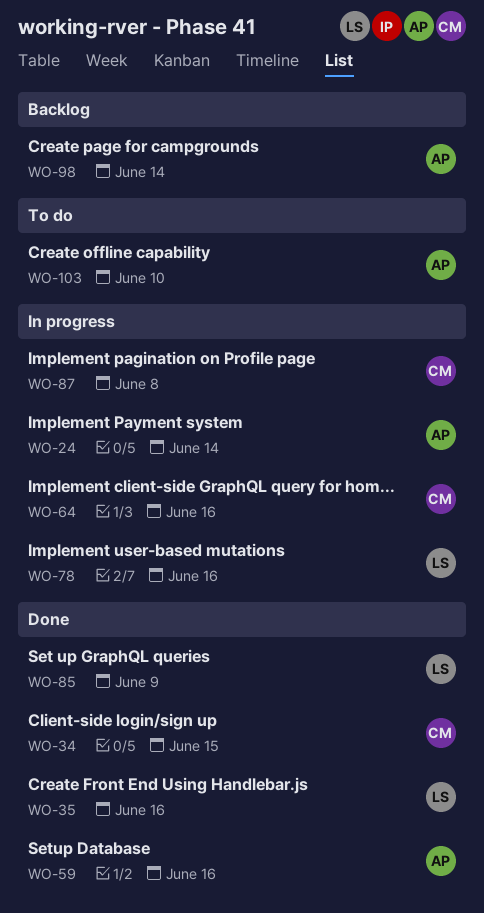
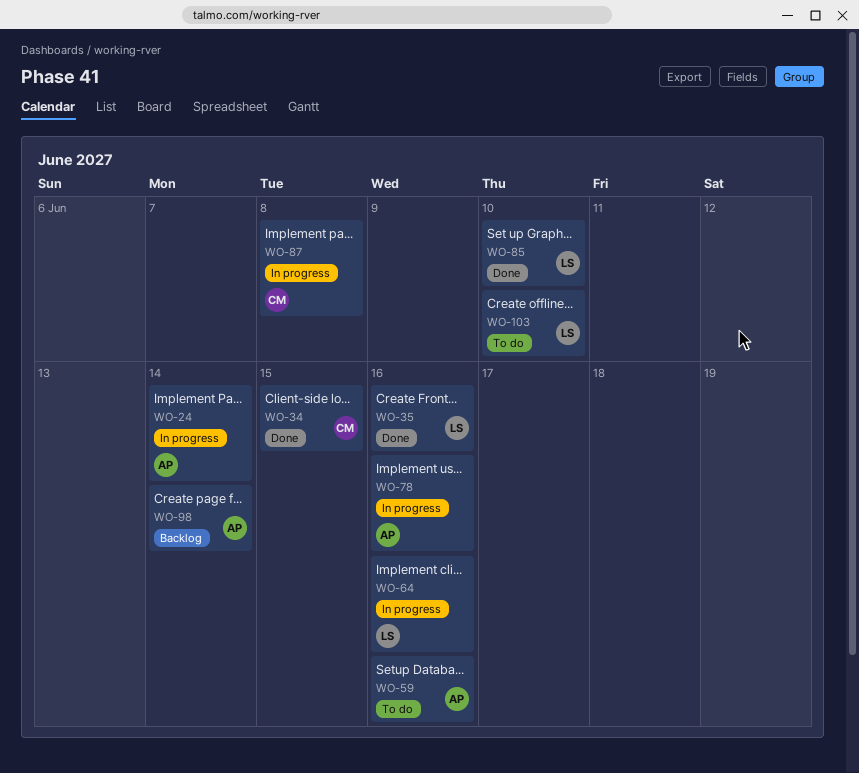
WO-59, status: Done -> To do
WO-64, owner: CM -> LS
WO-78, owner: LS -> AP
WO-85, due: Jun 9 -> Jun 10
WO-103, owner: AP -> LS

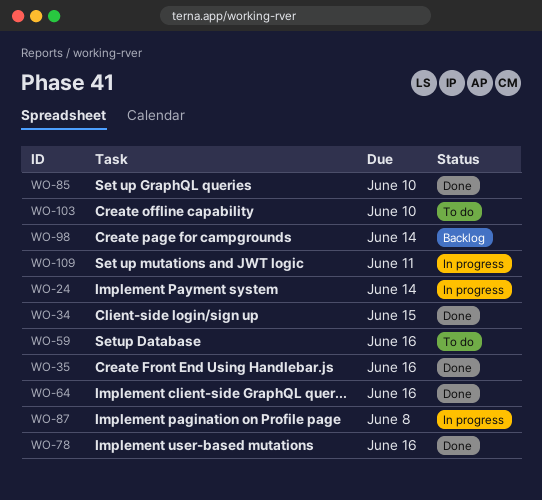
WO-64, status: In progress -> Done
WO-78, status: In progress -> Done
WO-109: none -> present

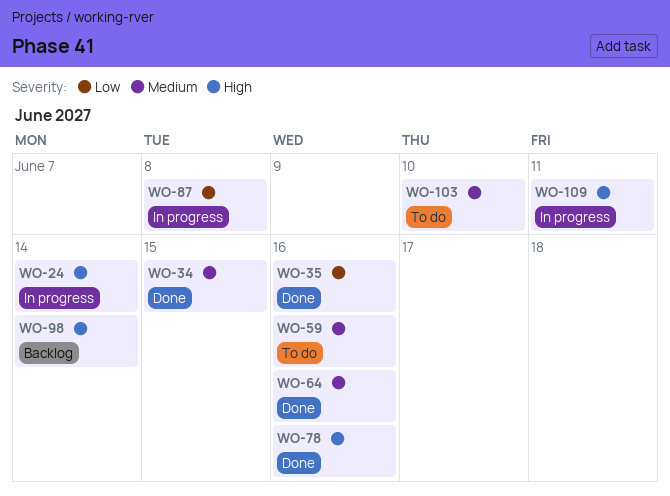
WO-85: present -> none

